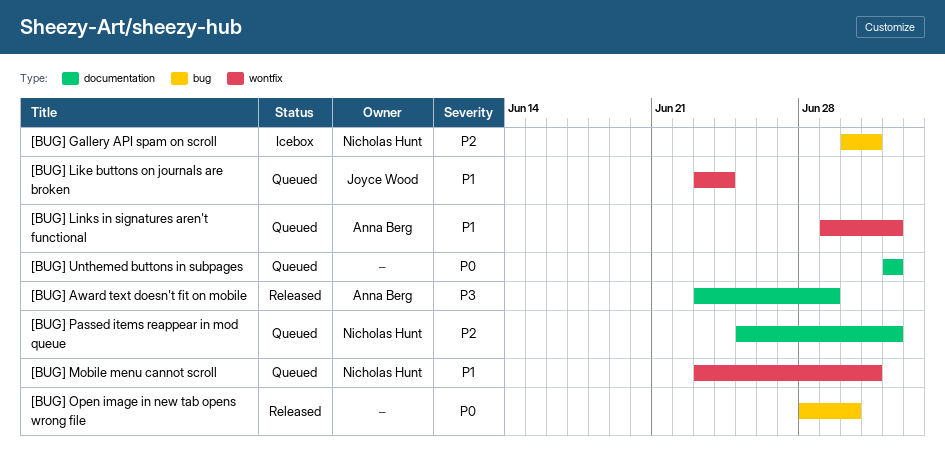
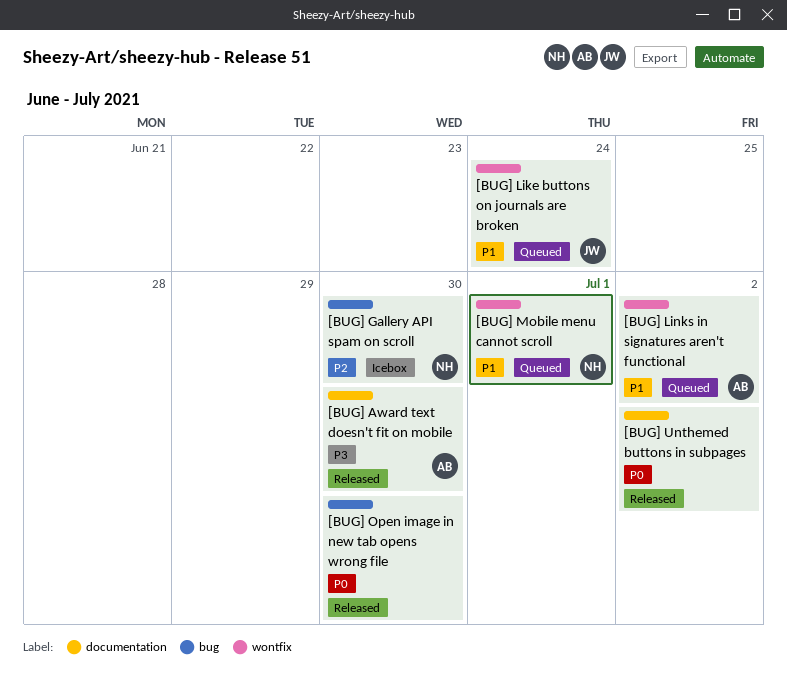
[BUG] Award text doesn't fit on mobile, due: Jun 29 -> Jun 30
[BUG] Gallery API spam on scroll, due: Jul 1 -> Jun 30
[BUG] Passed items reappear in mod queue: present -> none
[BUG] Unthemed buttons in subpages, status: Queued -> Released

